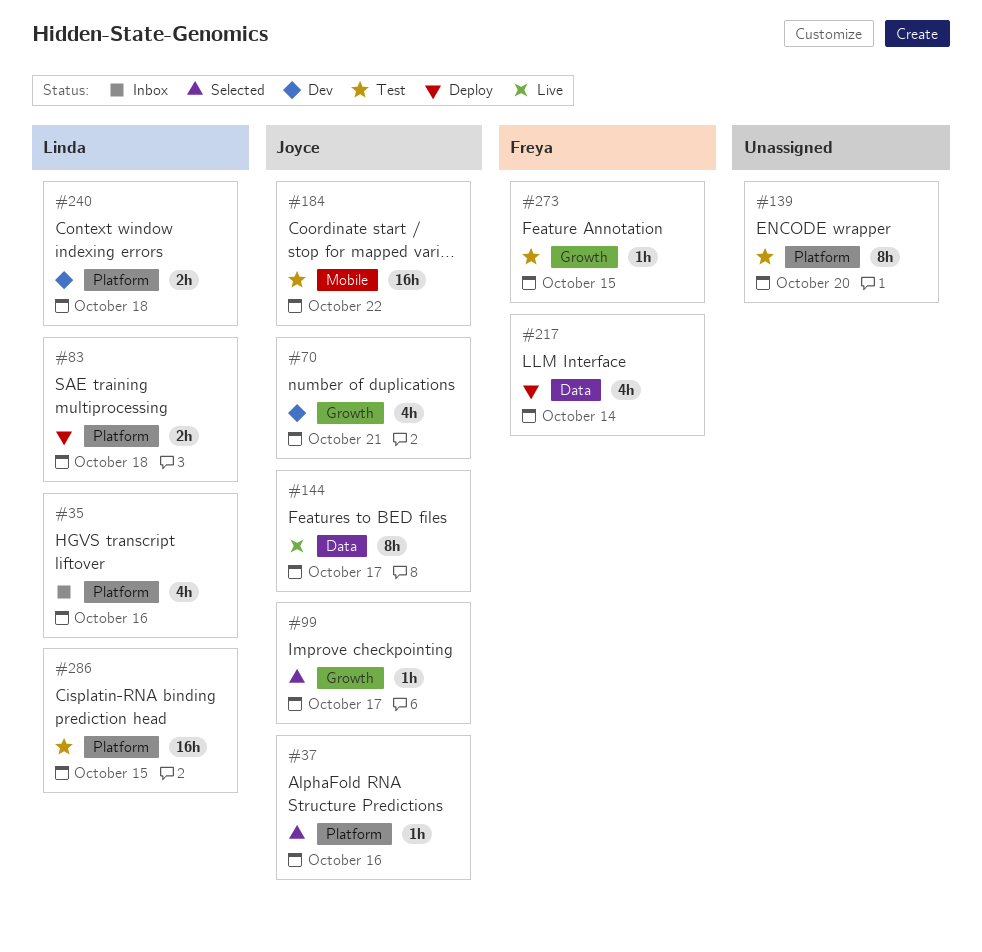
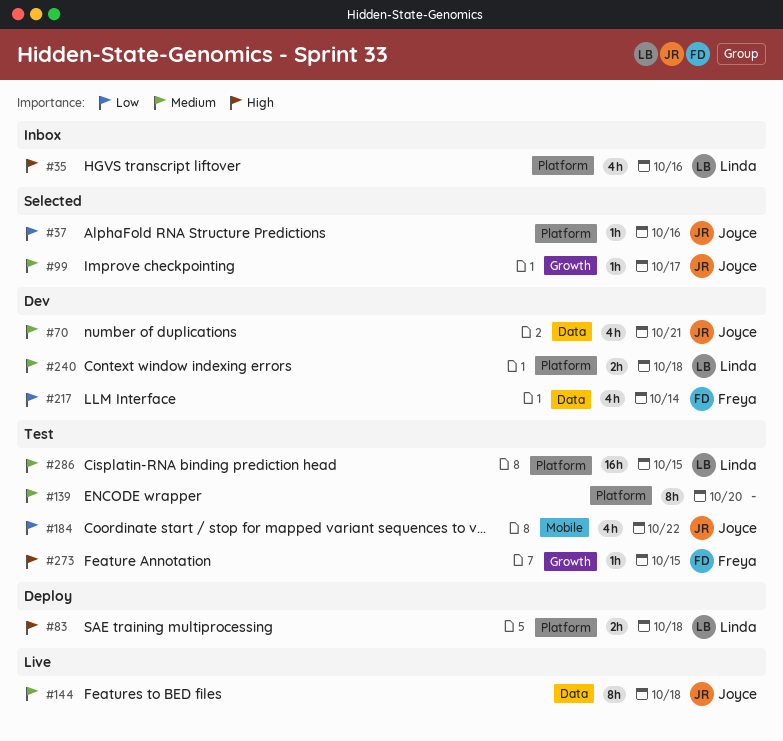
#70, label: Growth -> Data
#144, due: Oct 17 -> Oct 18
#184, estimate: 16h -> 4h
#217, status: Deploy -> Dev

